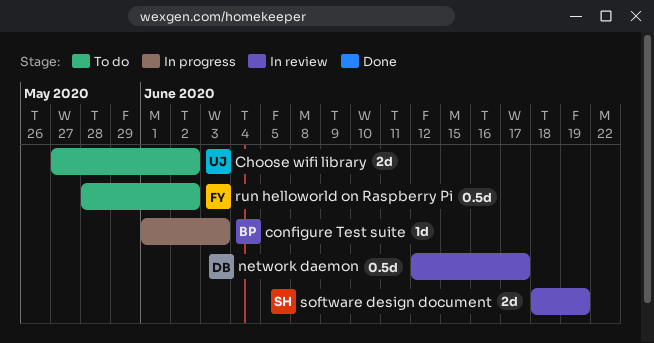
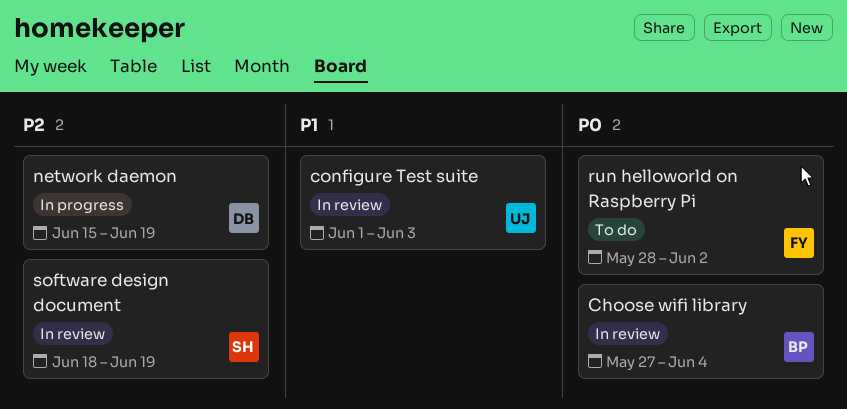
Choose wifi library, status: To do -> In review
Choose wifi library, owner: UJ -> BP
Choose wifi library, due: Jun 2 -> Jun 4
configure Test suite, status: In progress -> In review
configure Test suite, owner: BP -> UJ
network daemon, status: In review -> In progress
network daemon, start: Jun 12 -> Jun 15
network daemon, due: Jun 17 -> Jun 19

